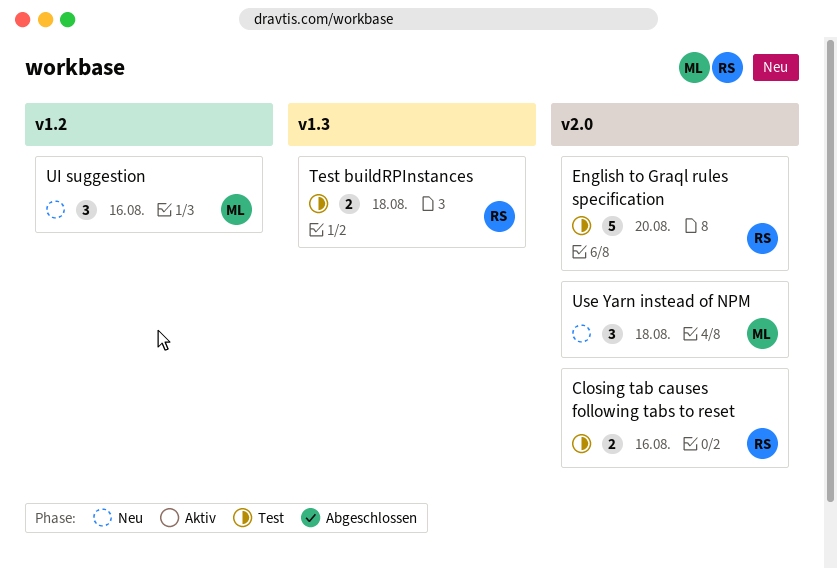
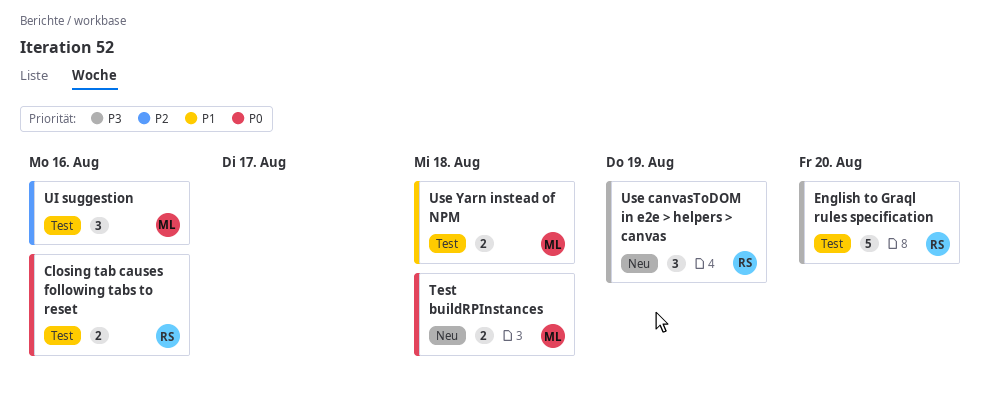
Test buildRPInstances, status: Test -> Neu
Test buildRPInstances, owner: RS -> ML
UI suggestion, status: Neu -> Test
Use canvasToDOM in e2e > helpers > canvas: none -> present
Use Yarn instead of NPM, status: Neu -> Test
Use Yarn instead of NPM, estimate: 3 -> 2

